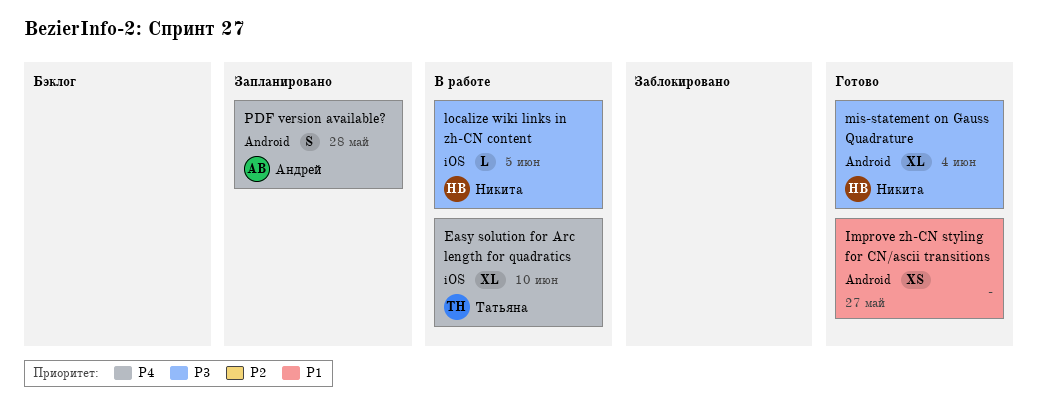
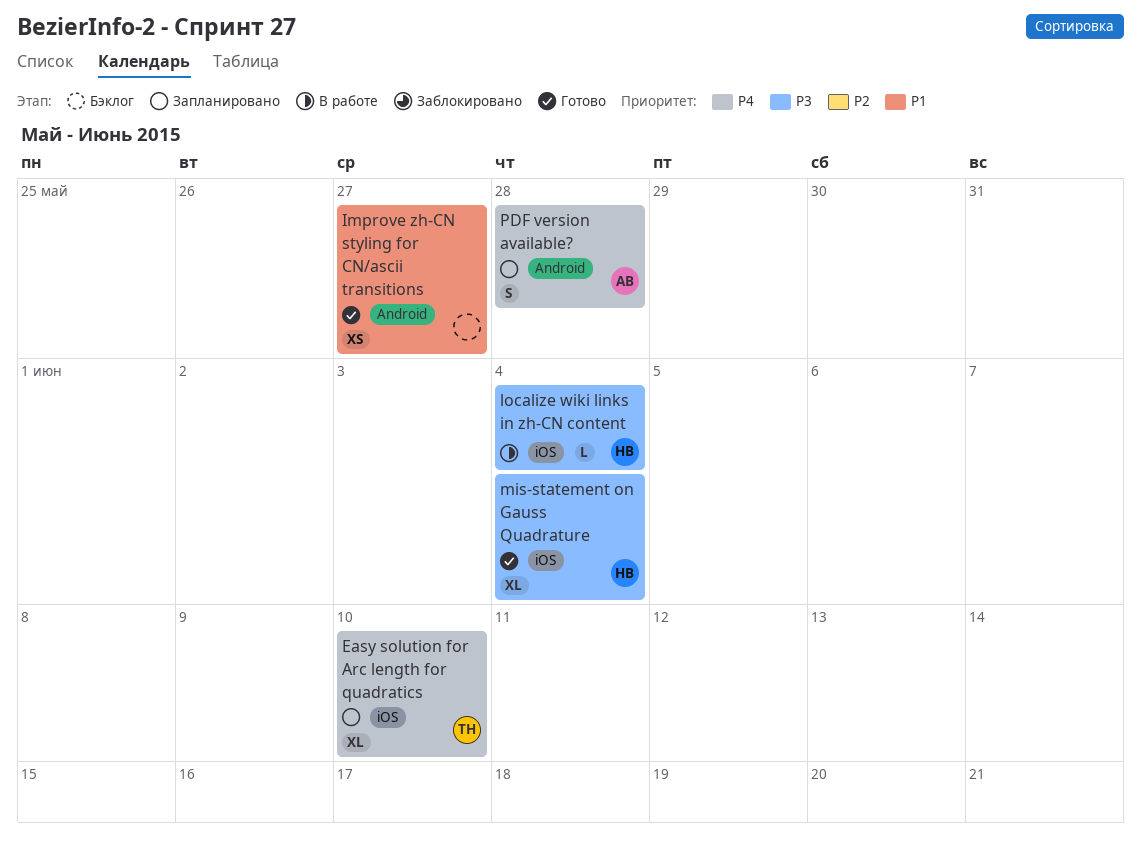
Easy solution for Arc length for quadratics, status: В работе -> Запланировано
localize wiki links in zh-CN content, due: Jun 5 -> Jun 4
mis-statement on Gauss Quadrature, label: Android -> iOS

